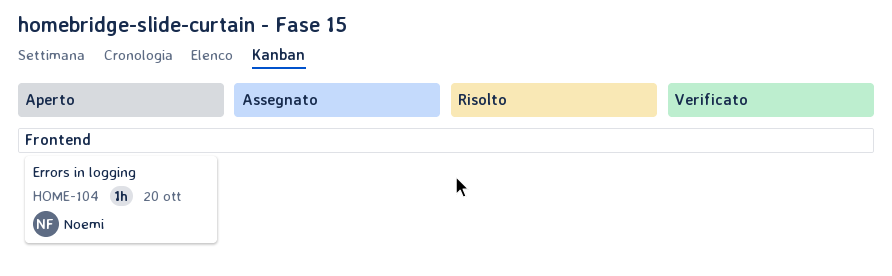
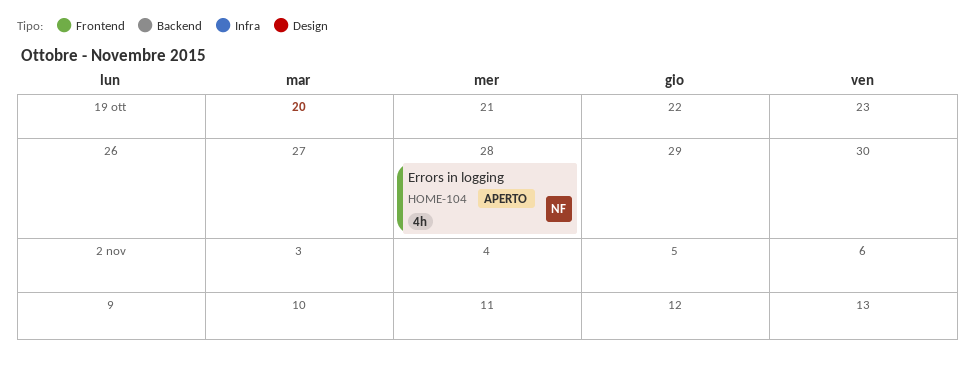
HOME-104, estimate: 1h -> 4h
HOME-104, due: Oct 20 -> Oct 28

